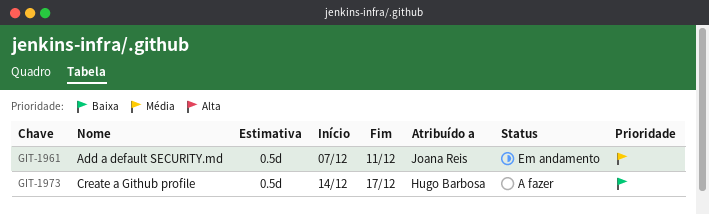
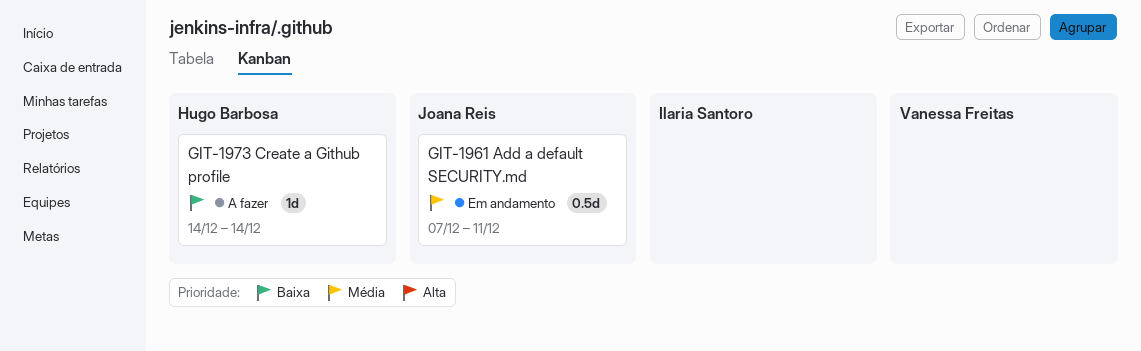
GIT-1973, estimate: 0.5d -> 1d
GIT-1973, due: Dec 17 -> Dec 14

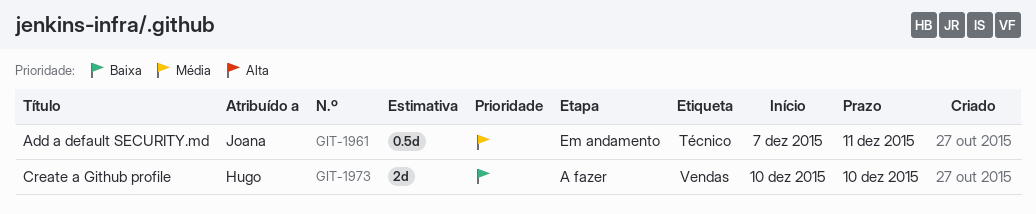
GIT-1973, estimate: 1d -> 2d
GIT-1973, start: Dec 14 -> Dec 10
GIT-1973, due: Dec 14 -> Dec 10

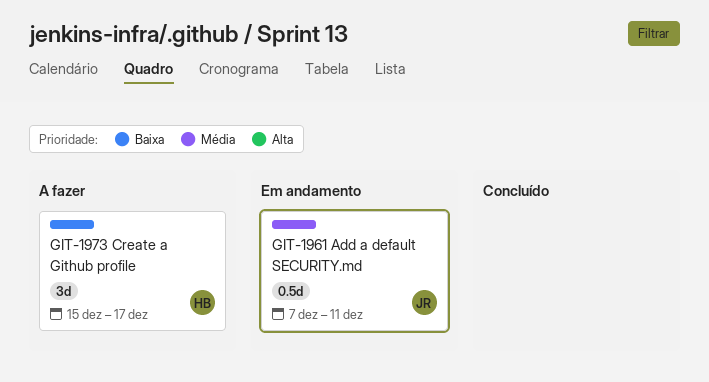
GIT-1973, estimate: 2d -> 3d
GIT-1973, start: Dec 10 -> Dec 15
GIT-1973, due: Dec 10 -> Dec 17

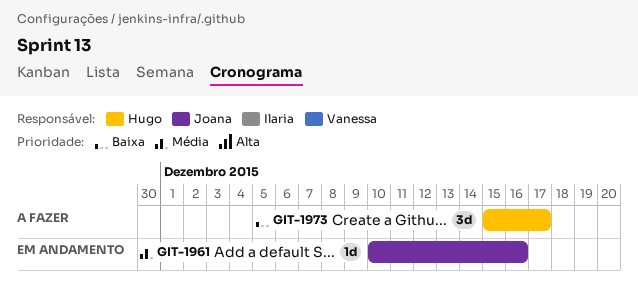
GIT-1961, estimate: 0.5d -> 1d
GIT-1961, start: Dec 7 -> Dec 10
GIT-1961, due: Dec 11 -> Dec 16

